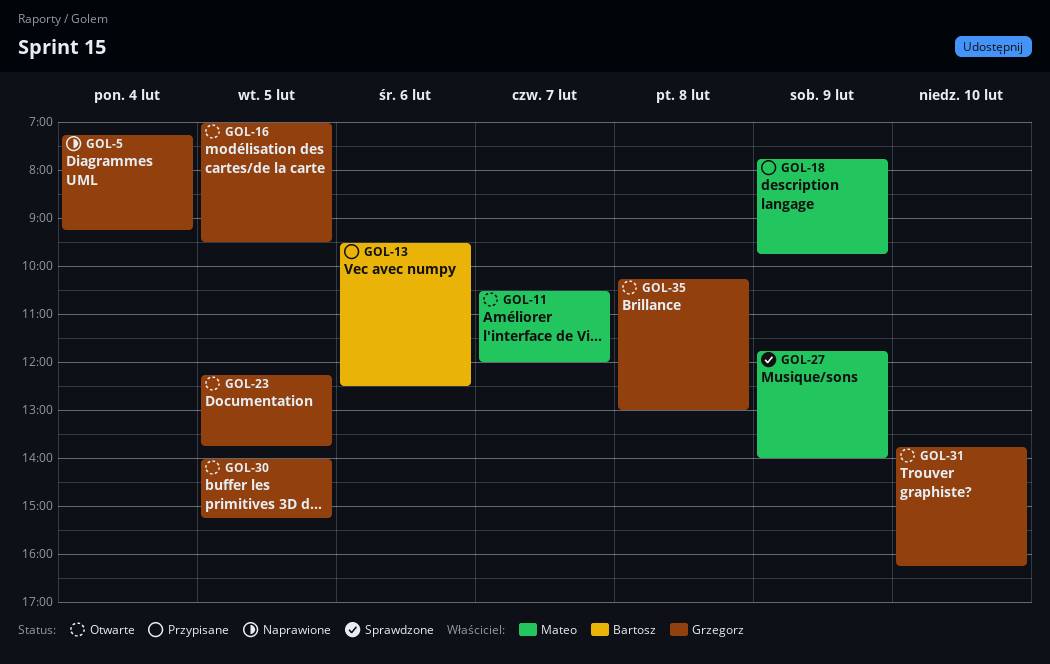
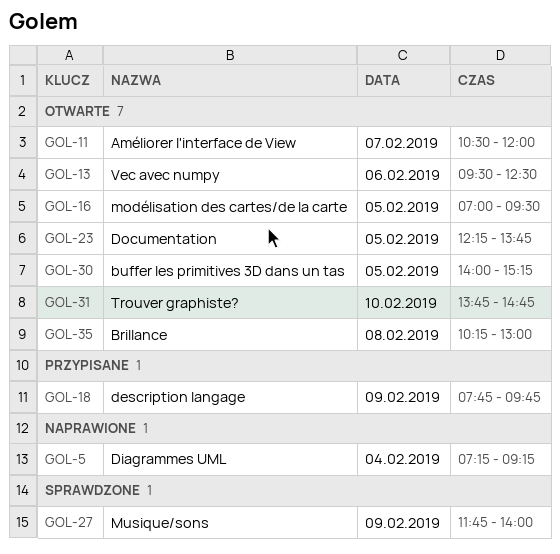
GOL-13, status: Przypisane -> Otwarte
GOL-31, ends: 16:15 -> 14:45

